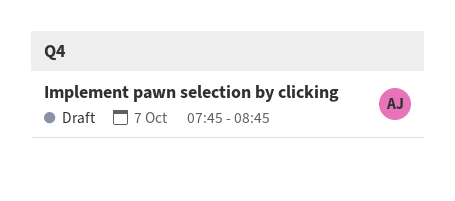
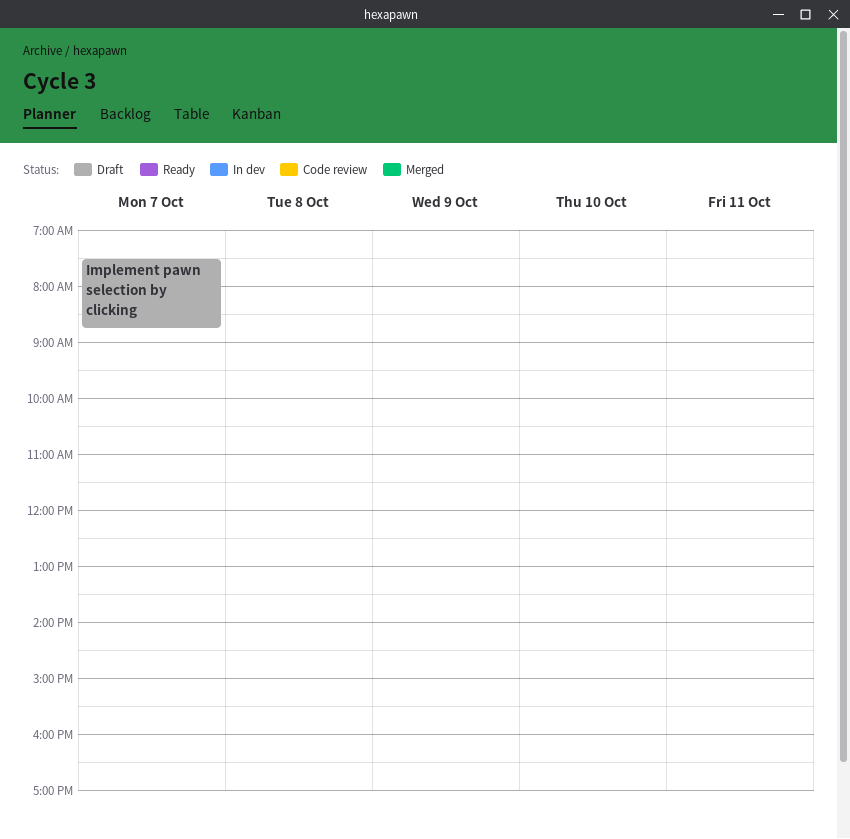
Implement pawn selection by clicking, begins: 07:45 -> 07:30

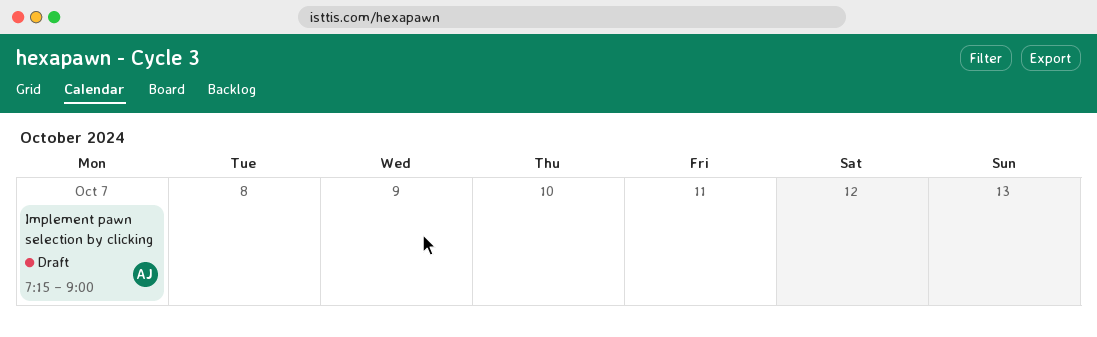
Implement pawn selection by clicking, begins: 07:30 -> 07:15
Implement pawn selection by clicking, ends: 08:45 -> 09:00

